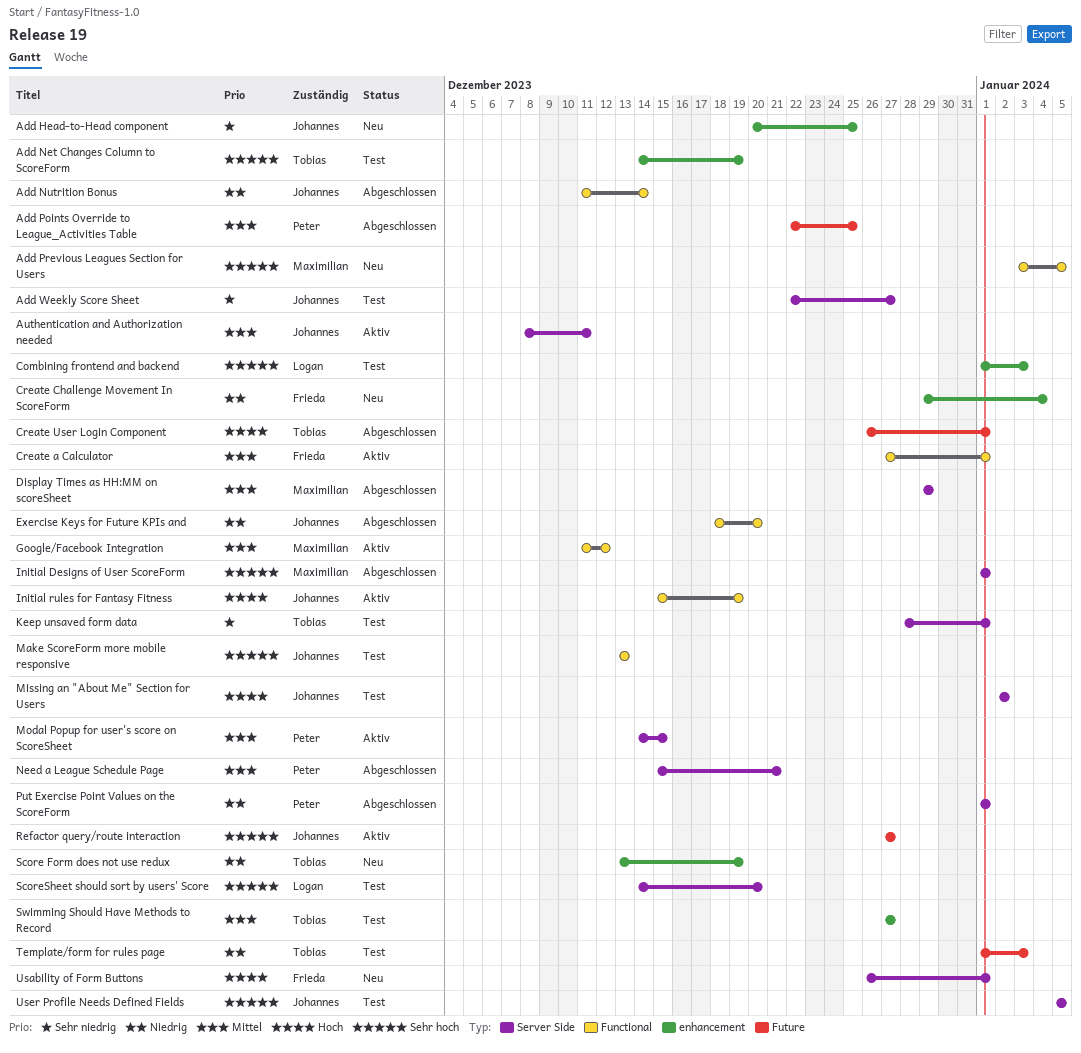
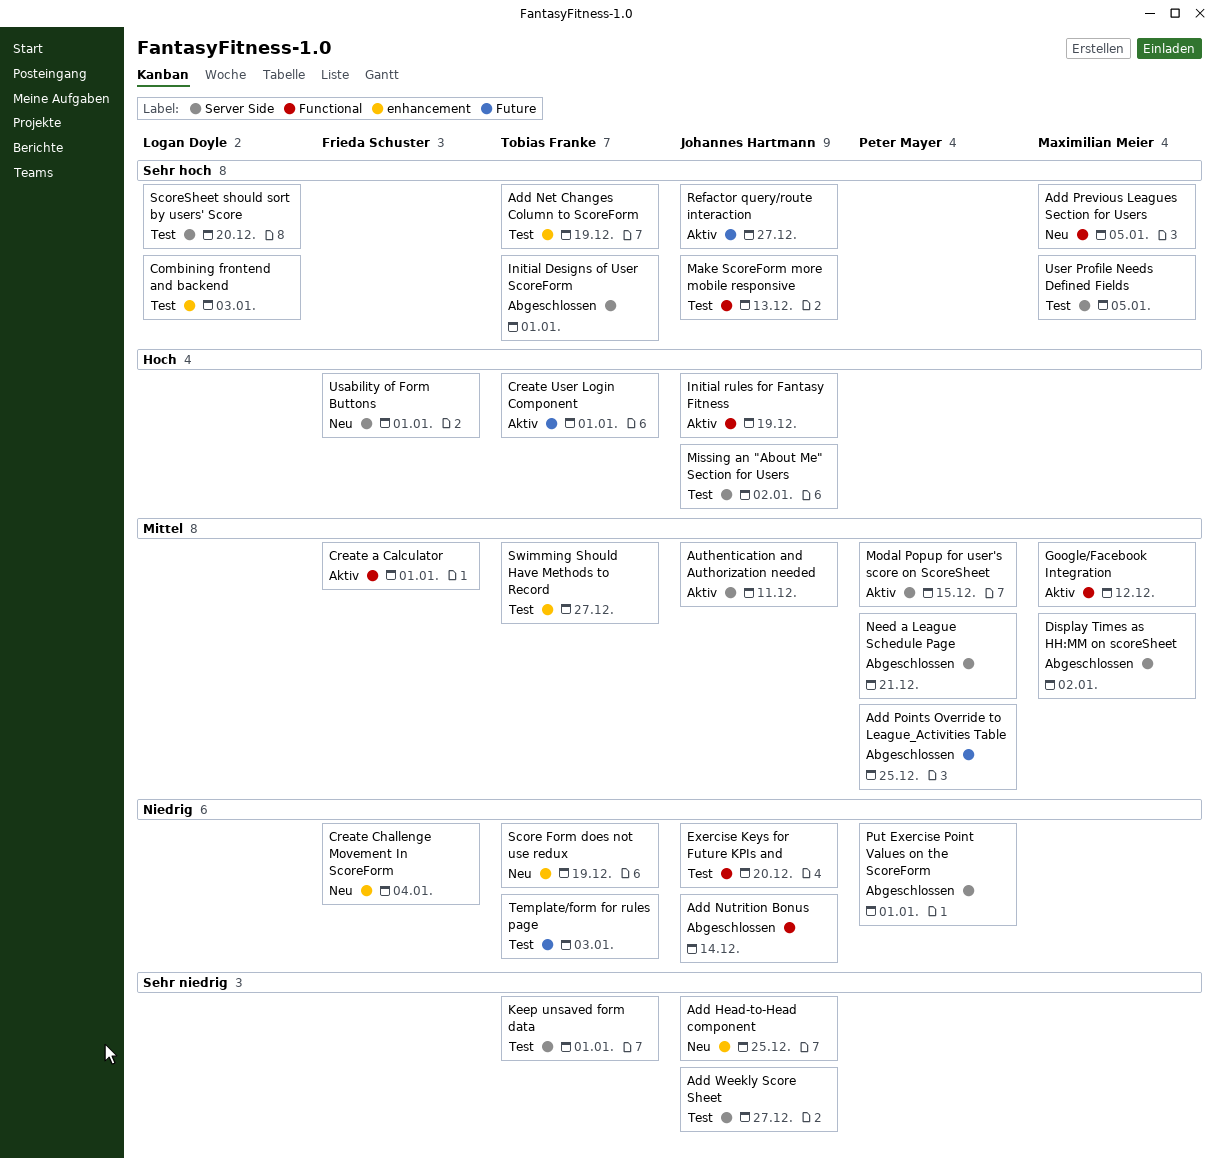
Create User Login Component, status: Abgeschlossen -> Aktiv
Display Times as HH:MM on scoreSheet, due: Dec 29 -> Jan 2
Exercise Keys for Future KPIs and, status: Abgeschlossen -> Test
Initial Designs of User ScoreForm, owner: Maximilian Meier -> Tobias Franke
User Profile Needs Defined Fields, owner: Johannes Hartmann -> Maximilian Meier

